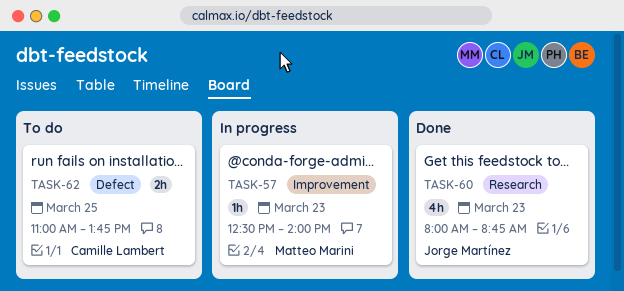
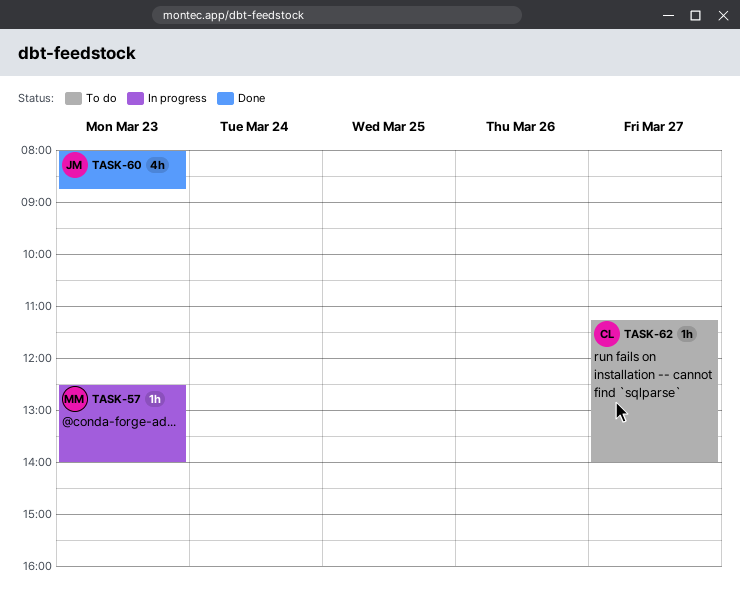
TASK-62, estimate: 2h -> 1h
TASK-62, day: Mar 25 -> Mar 27
TASK-62, begins: 11:00 -> 11:15
TASK-62, ends: 13:45 -> 14:00

